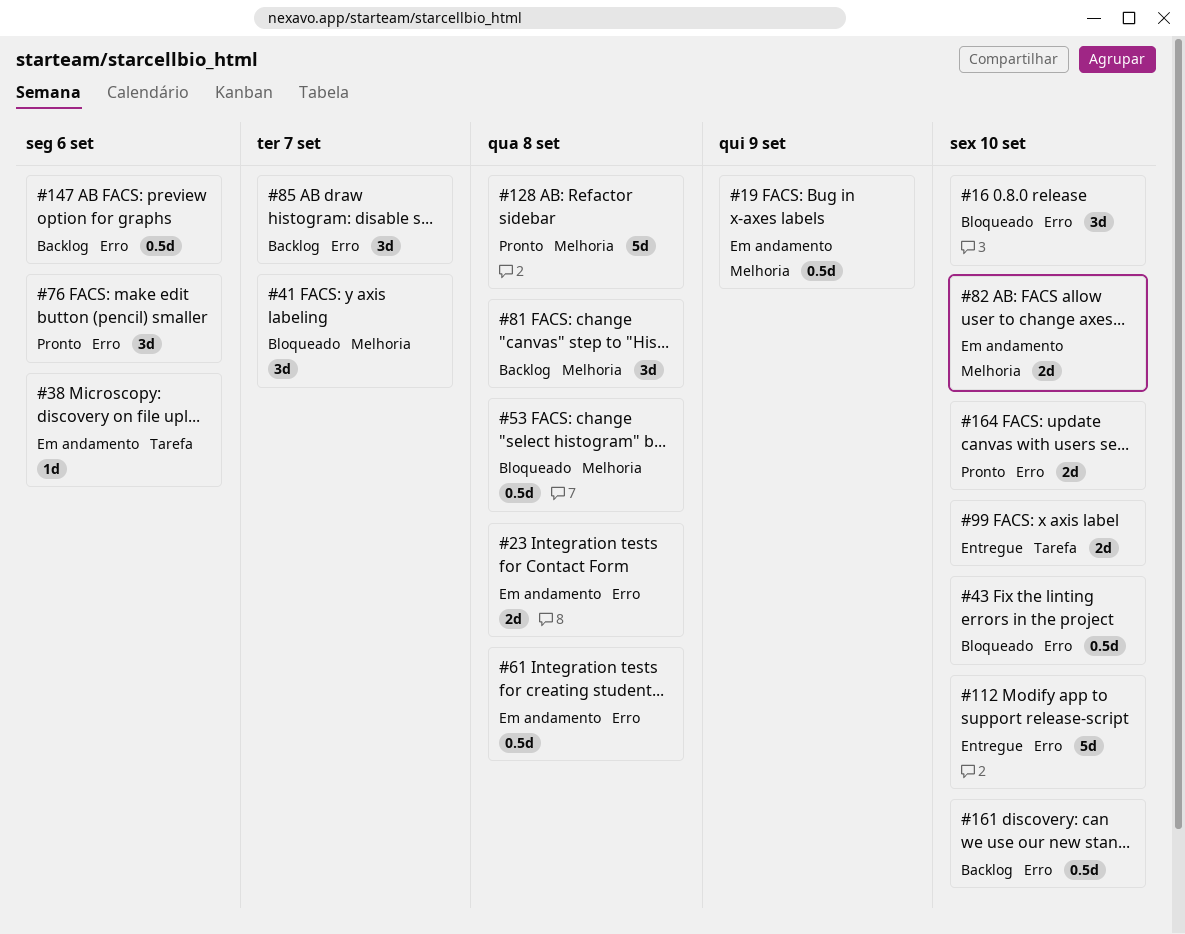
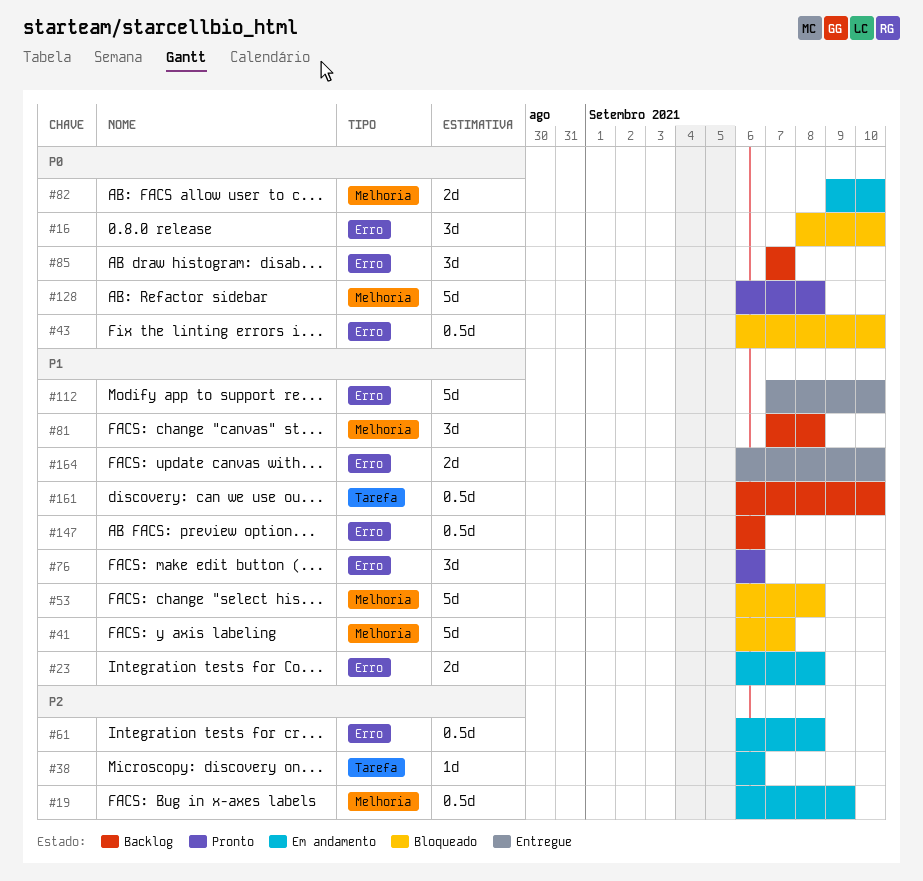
#41, estimate: 3d -> 5d
#53, estimate: 0.5d -> 5d
#99: present -> none
#161, label: Erro -> Tarefa
#164, status: Pronto -> Entregue

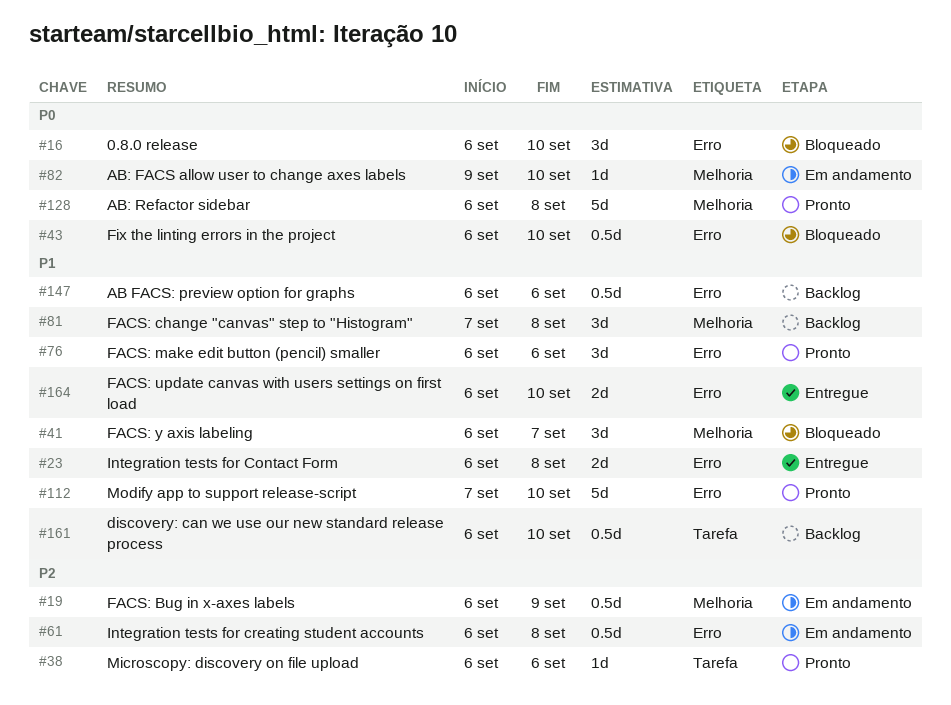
#16, start: Sep 8 -> Sep 6
#23, status: Em andamento -> Entregue
#38, status: Em andamento -> Pronto
#41, estimate: 5d -> 3d
#53: present -> none
#82, estimate: 2d -> 1d
#85: present -> none
#112, status: Entregue -> Pronto

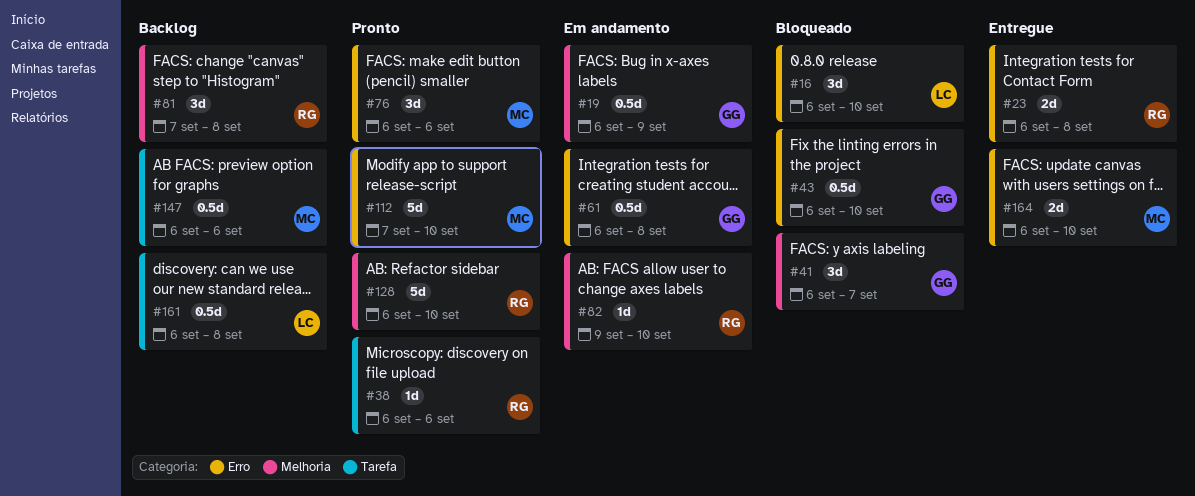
#128, due: Sep 8 -> Sep 10
#147, label: Erro -> Tarefa
#161, due: Sep 10 -> Sep 8

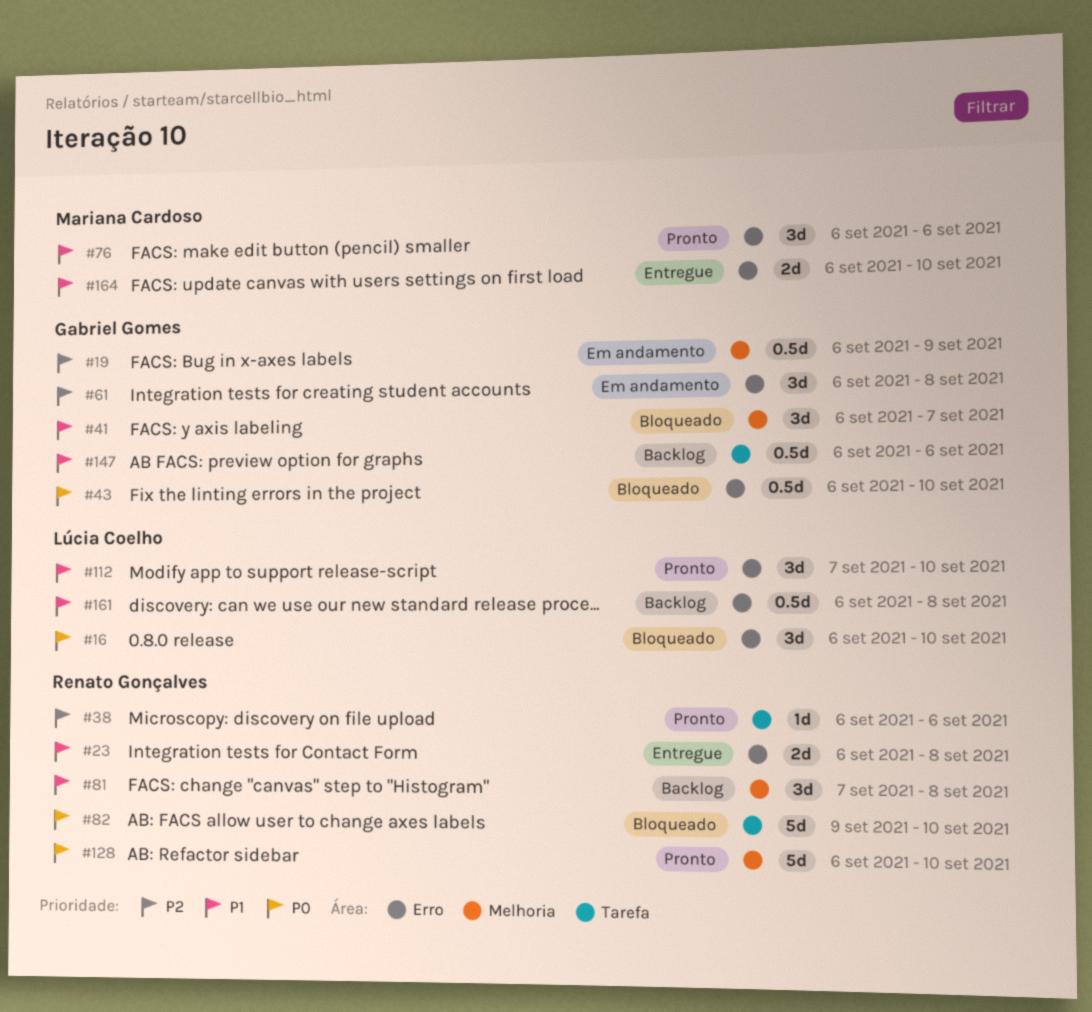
#61, estimate: 0.5d -> 3d
#82, status: Em andamento -> Bloqueado
#82, label: Melhoria -> Tarefa
#82, estimate: 1d -> 5d
#112, owner: Mariana Cardoso -> Lúcia Coelho
#112, estimate: 5d -> 3d
#147, owner: Mariana Cardoso -> Gabriel Gomes
#161, label: Tarefa -> Erro

